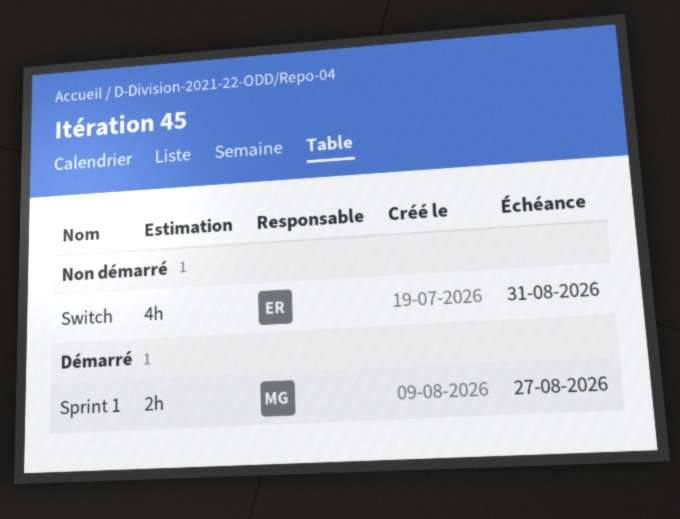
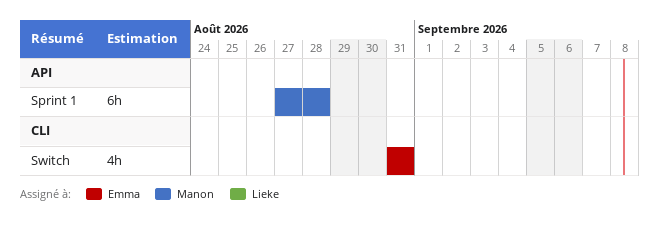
Sprint 1, estimate: 2h -> 6h
Sprint 1, due: Aug 27 -> Aug 28

